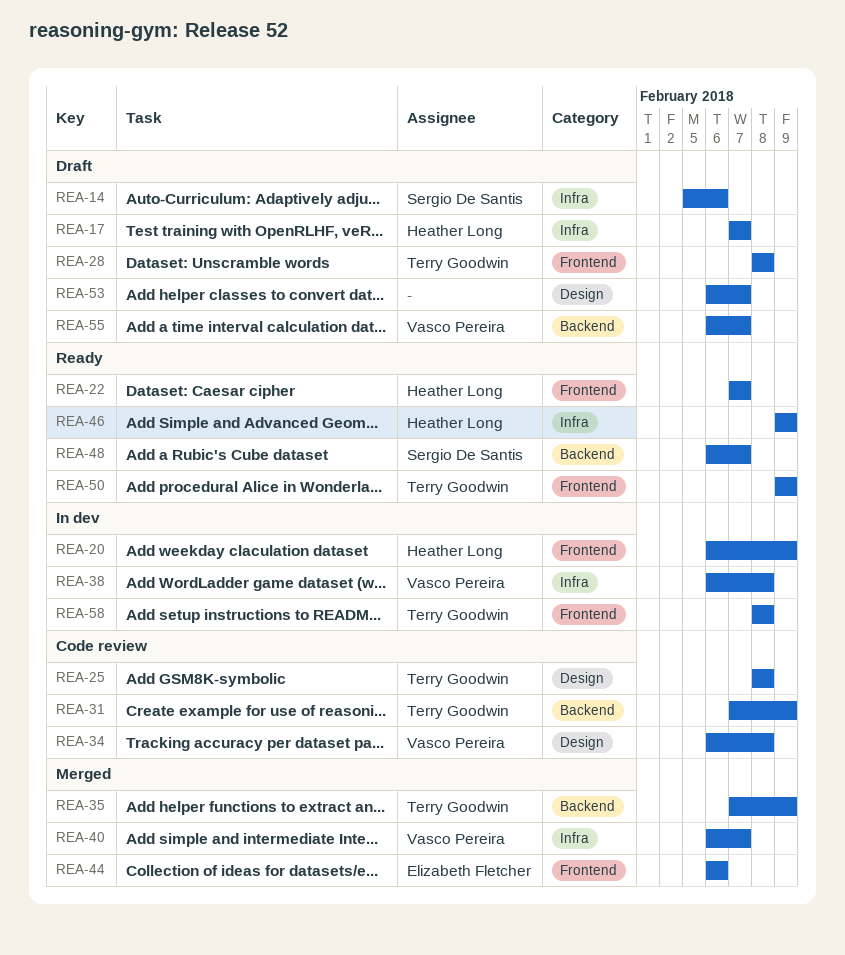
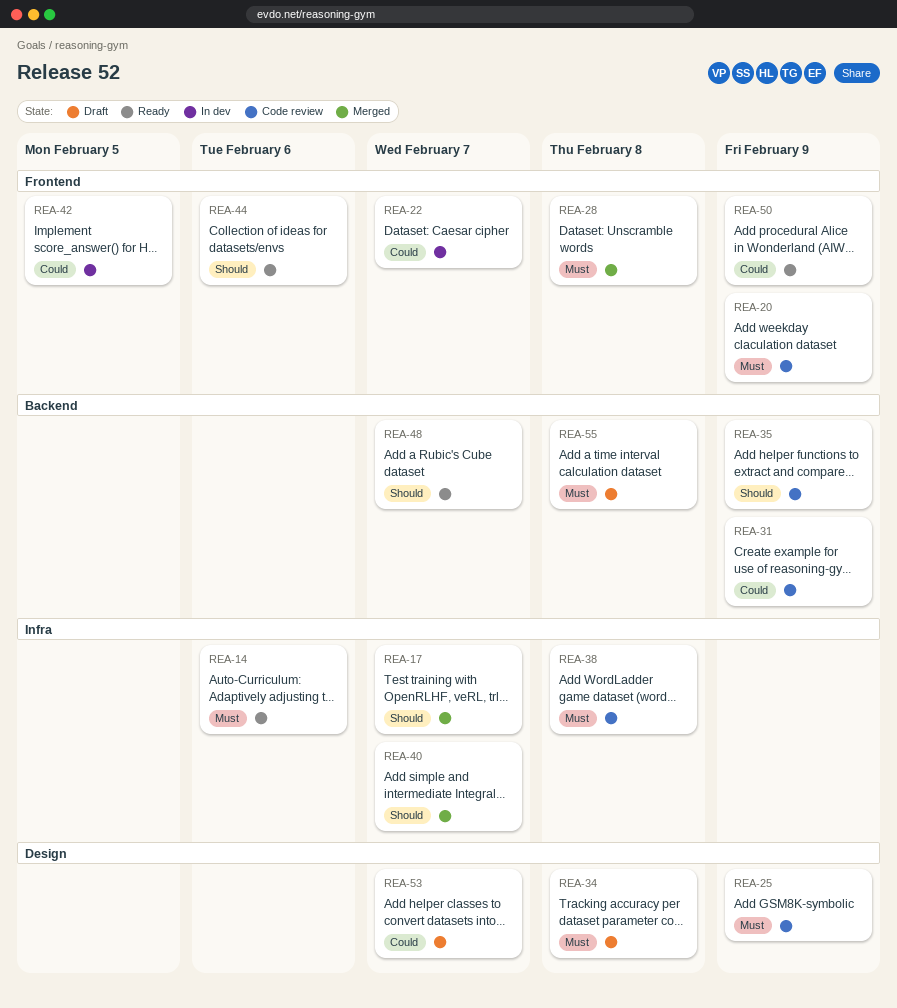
REA-14, status: Draft -> Ready
REA-17, status: Draft -> Merged
REA-20, status: In dev -> Code review
REA-22, status: Ready -> In dev
REA-25, due: Feb 8 -> Feb 9
REA-28, status: Draft -> Merged
REA-34, status: Code review -> Draft
REA-35, status: Merged -> Code review
REA-38, status: In dev -> Code review
REA-42: none -> present
REA-44, status: Merged -> Ready
REA-46: present -> none
REA-55, due: Feb 7 -> Feb 8
REA-58: present -> none

